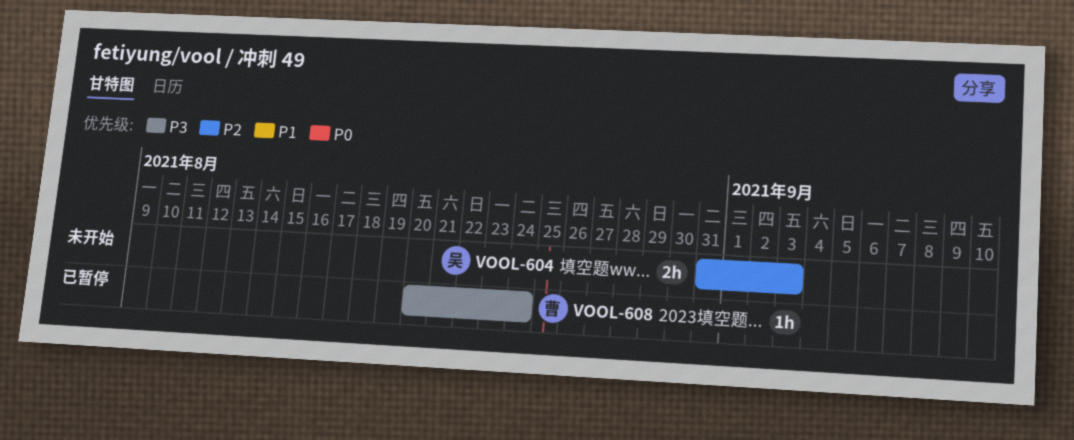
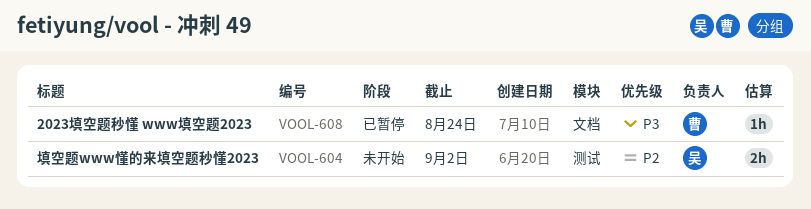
VOOL-604, due: Sep 3 -> Sep 2

